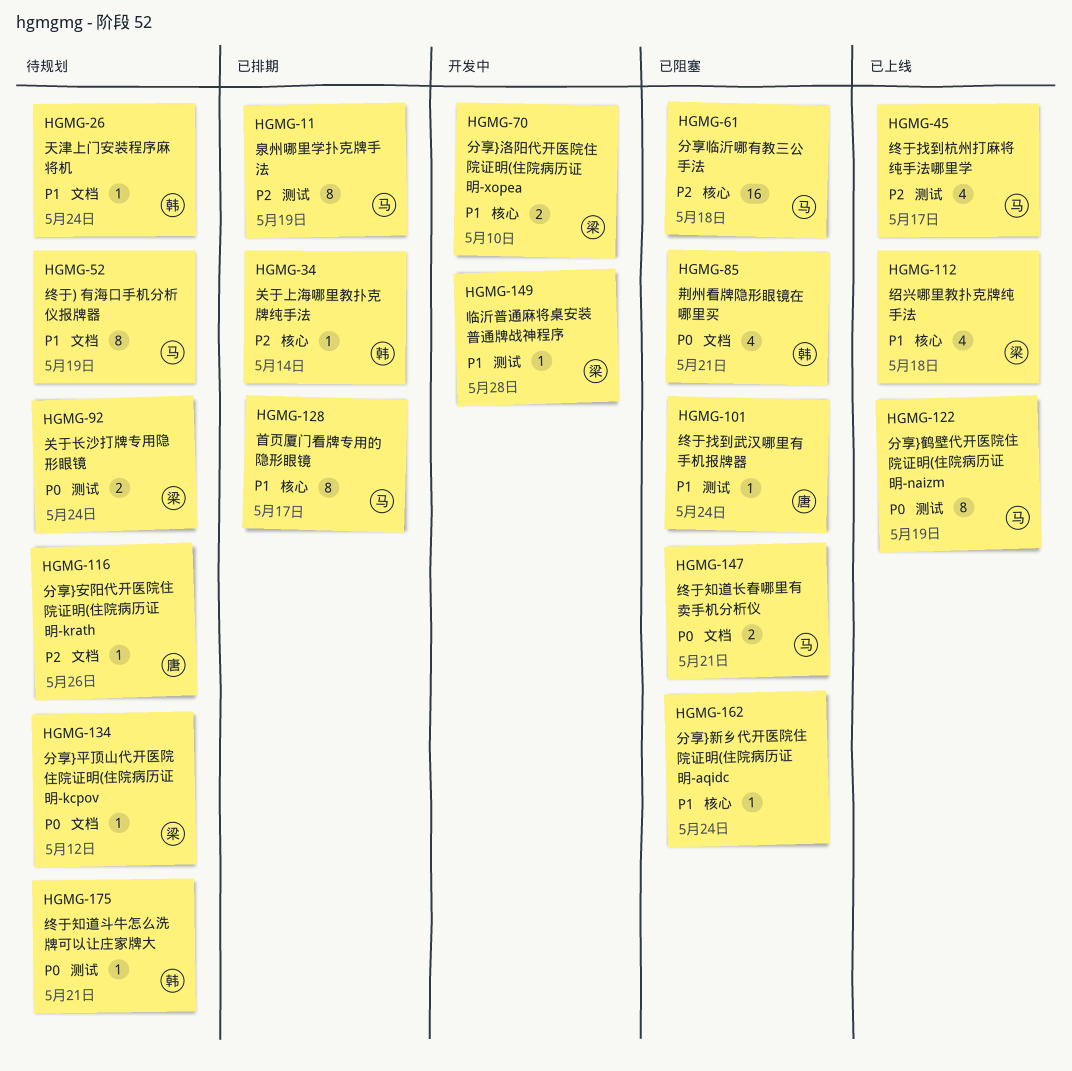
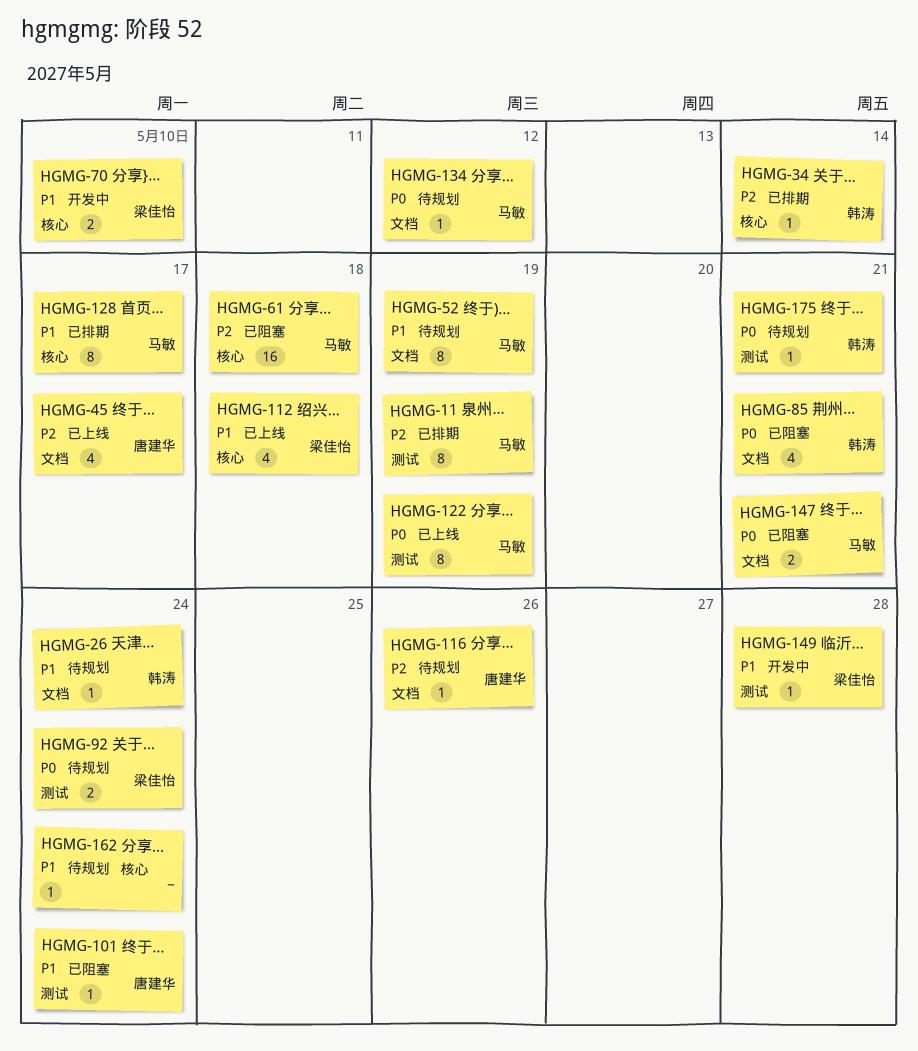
HGMG-45, owner: 马敏 -> 唐建华
HGMG-45, label: 测试 -> 文档
HGMG-134, owner: 梁佳怡 -> 马敏
HGMG-162, status: 已阻塞 -> 待规划

